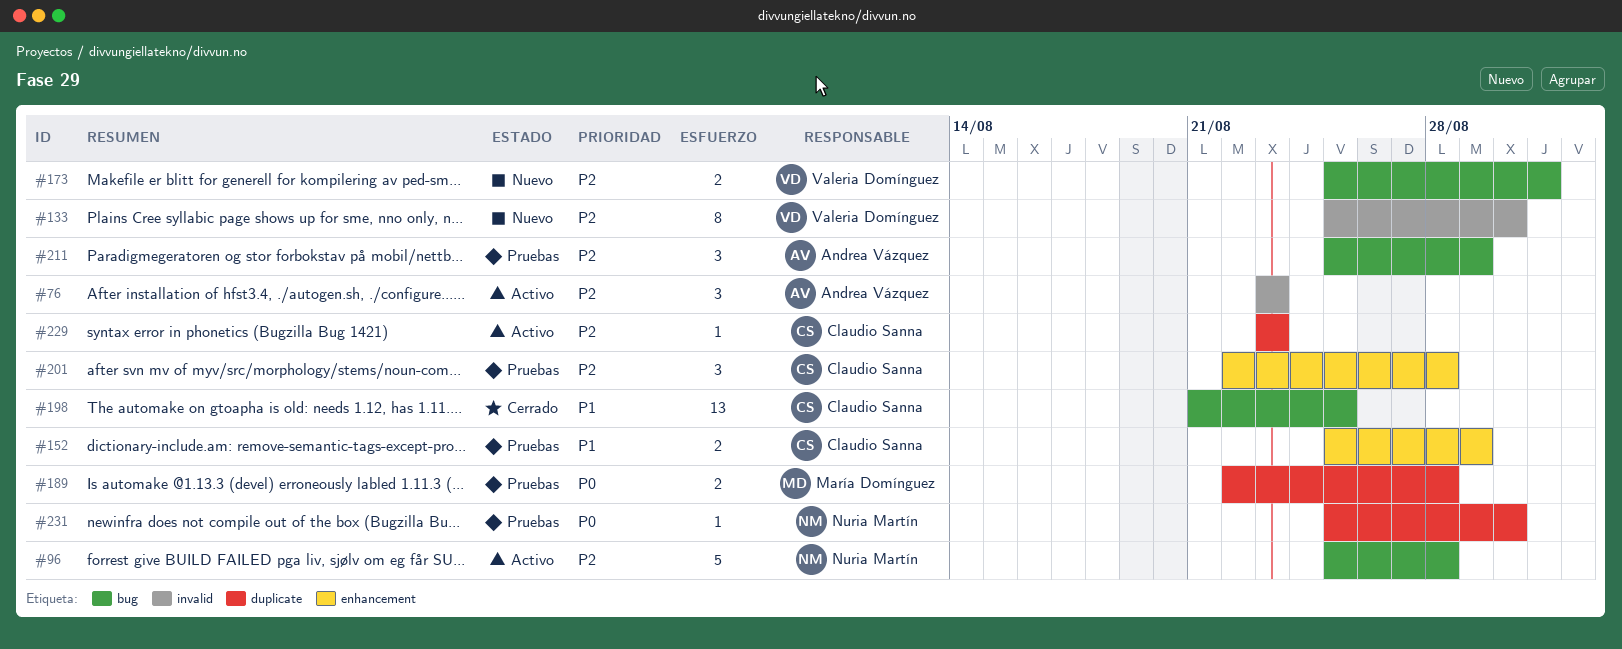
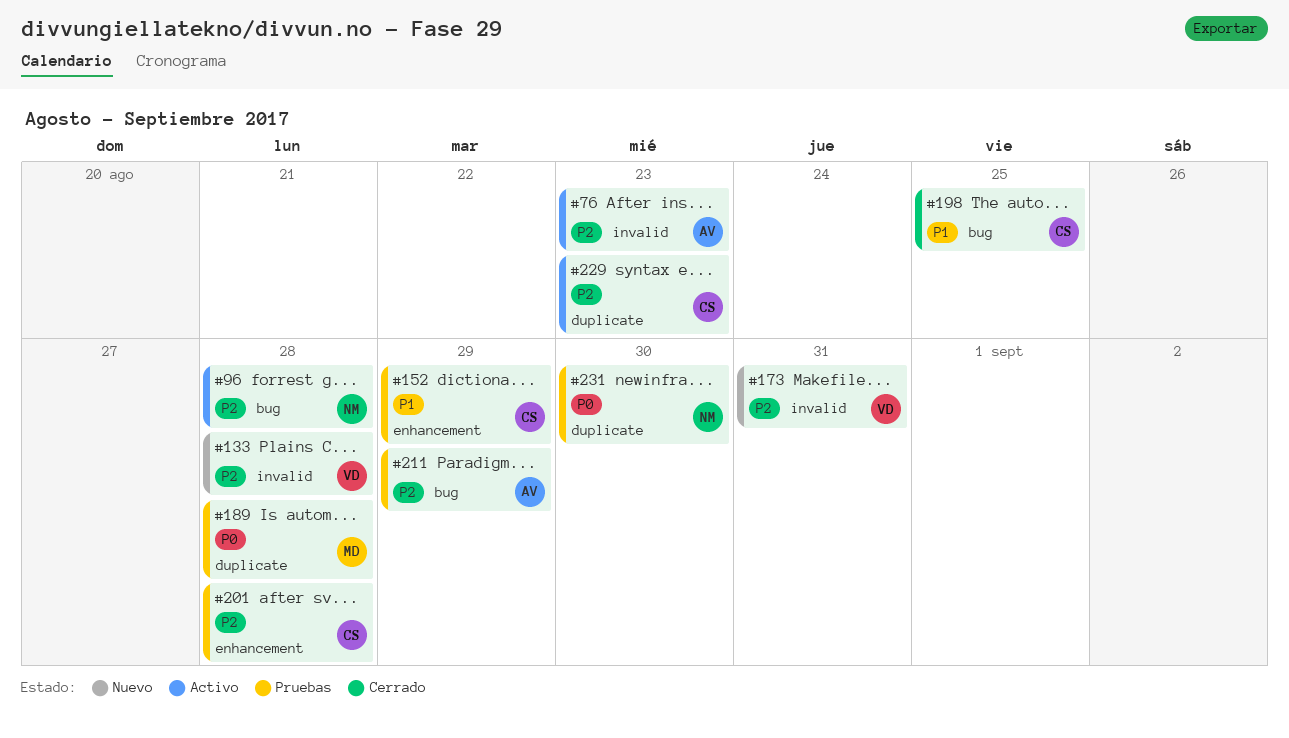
#133, due: Aug 30 -> Aug 28
#173, label: bug -> invalid

